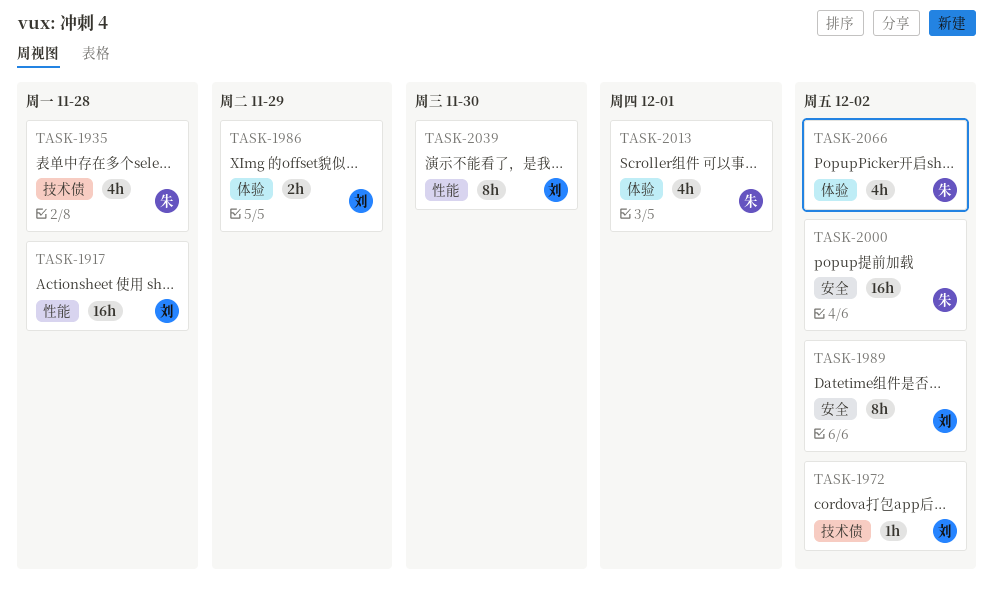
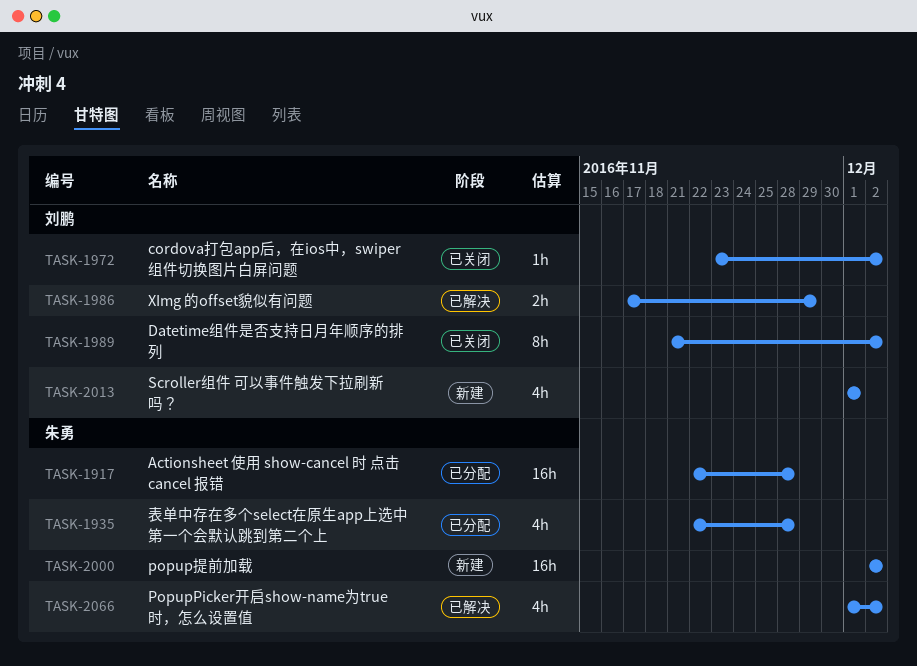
TASK-1917, owner: 刘鹏 -> 朱勇
TASK-2013, owner: 朱勇 -> 刘鹏
TASK-2039: present -> none

